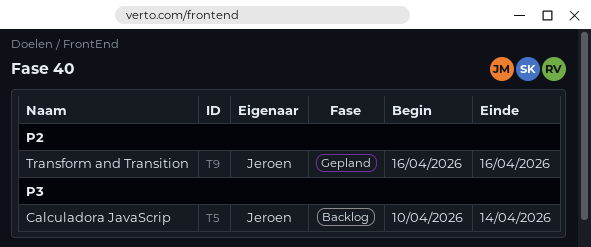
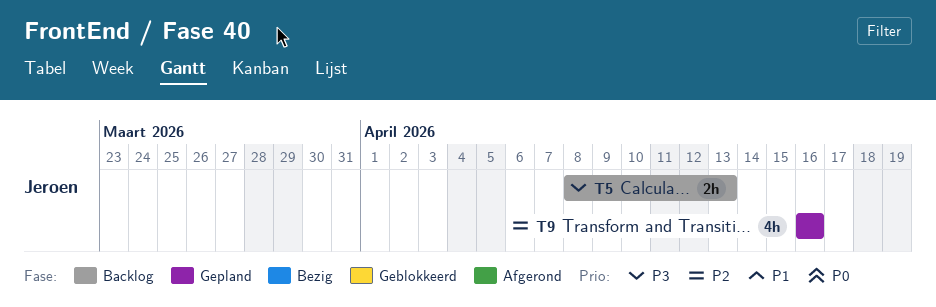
T5, start: Apr 10 -> Apr 8
T5, due: Apr 14 -> Apr 13

